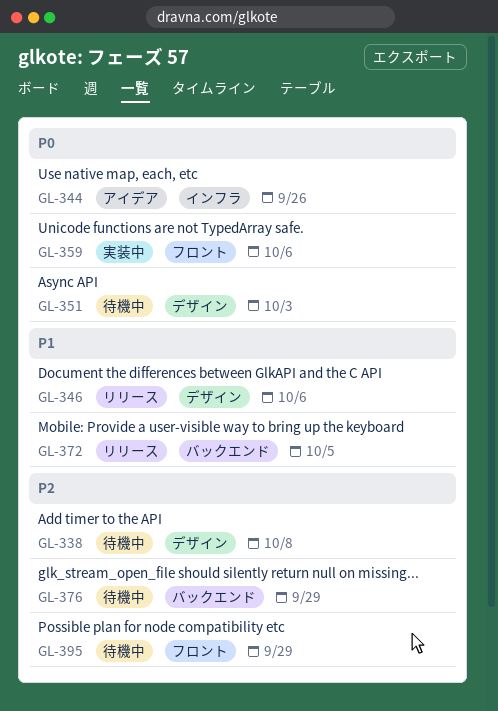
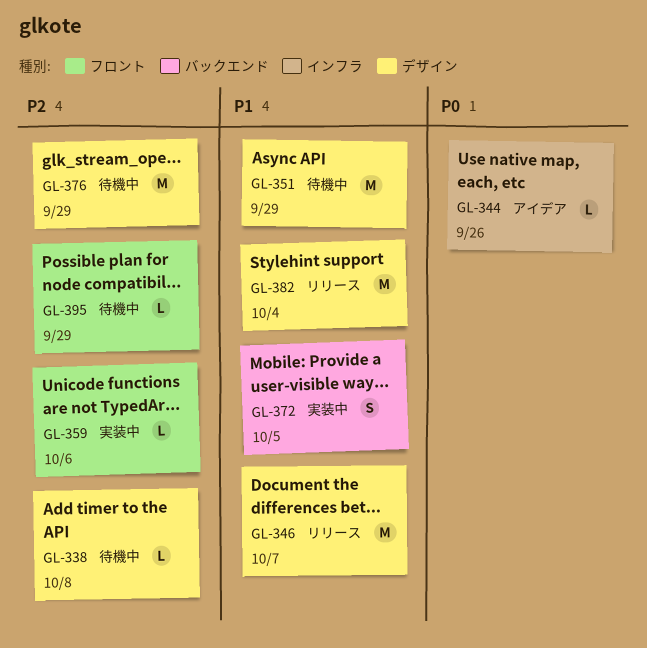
GL-346, due: Oct 6 -> Oct 7
GL-351, priority: P0 -> P1
GL-351, due: Oct 3 -> Sep 29
GL-359, priority: P0 -> P2
GL-372, status: リリース -> 実装中
GL-376, label: バックエンド -> デザイン
GL-382: none -> present

